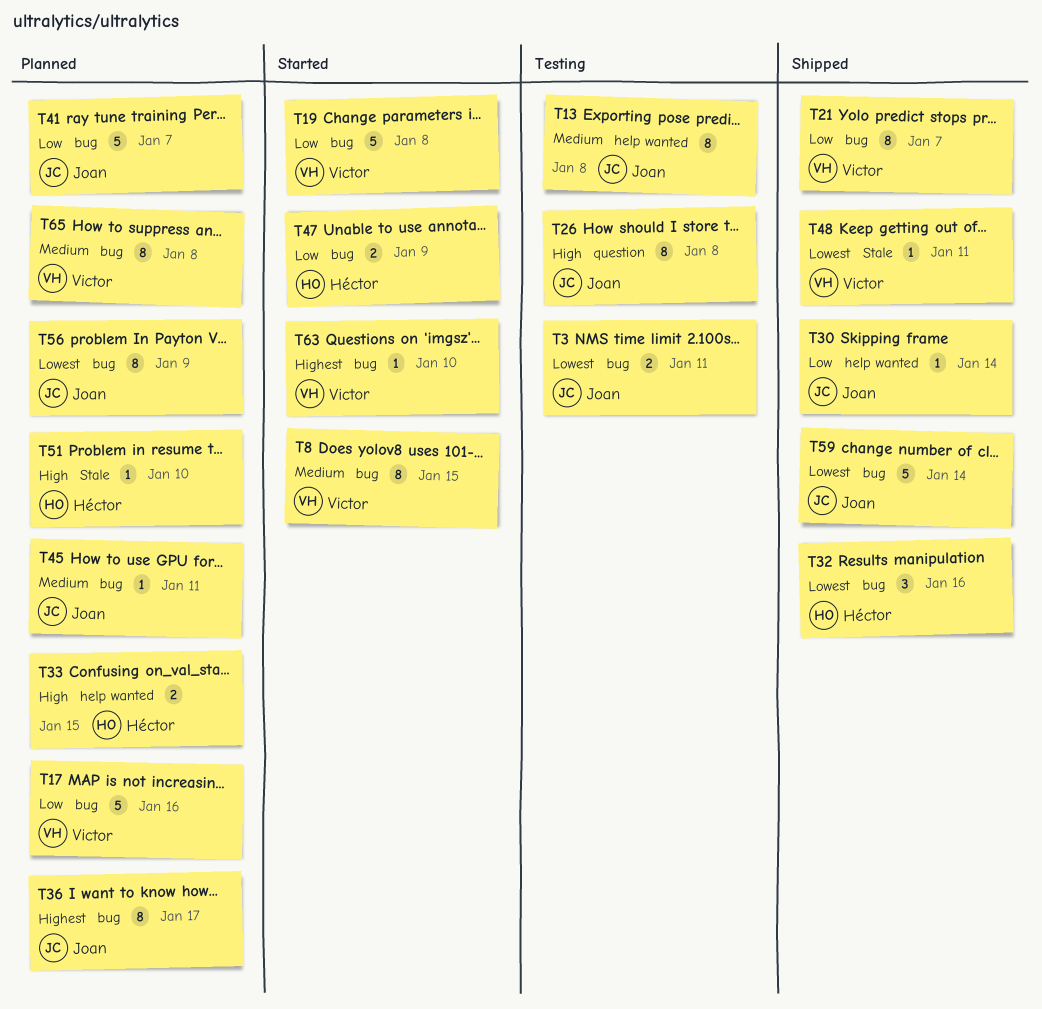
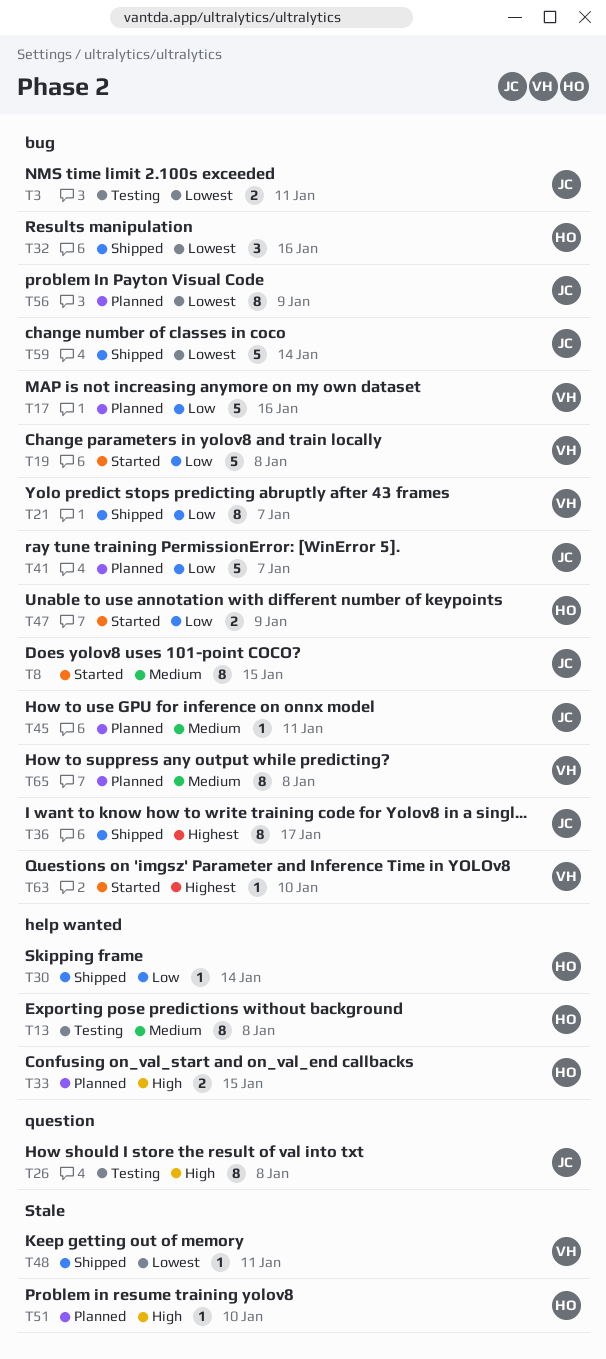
T8, owner: Victor -> Joan
T13, owner: Joan -> Héctor
T30, owner: Joan -> Héctor
T36, status: Planned -> Shipped

